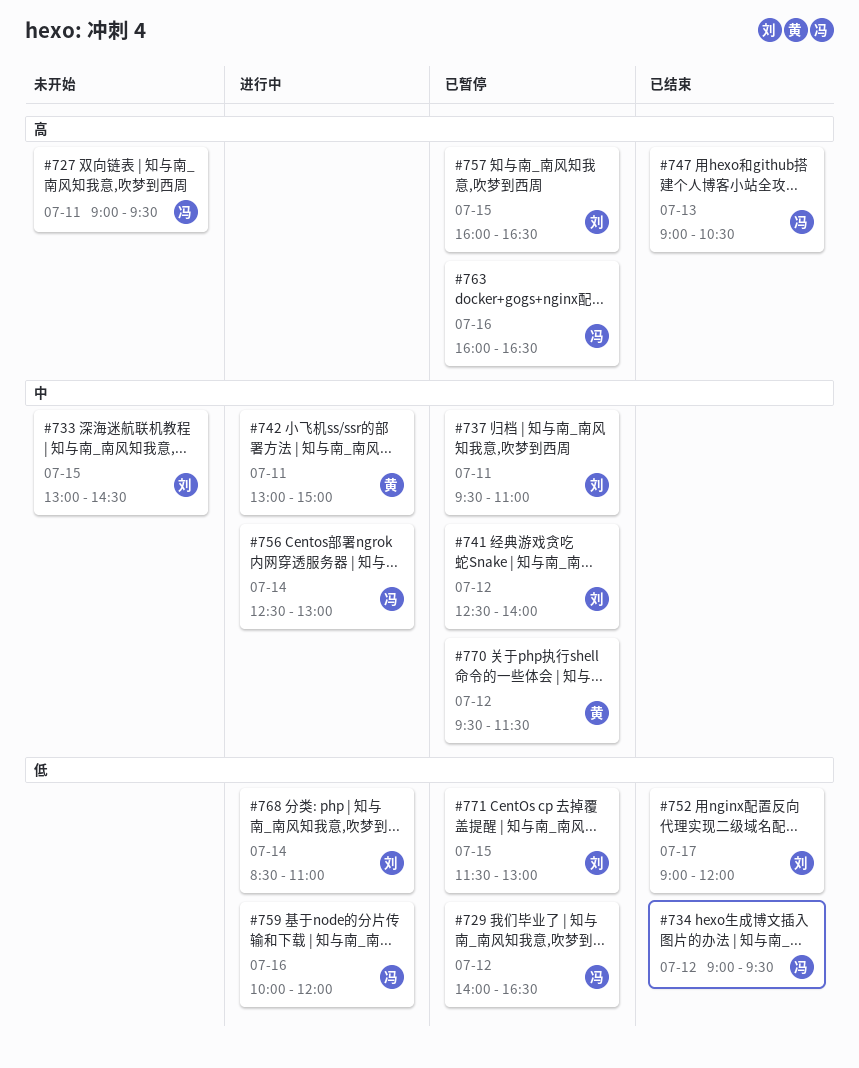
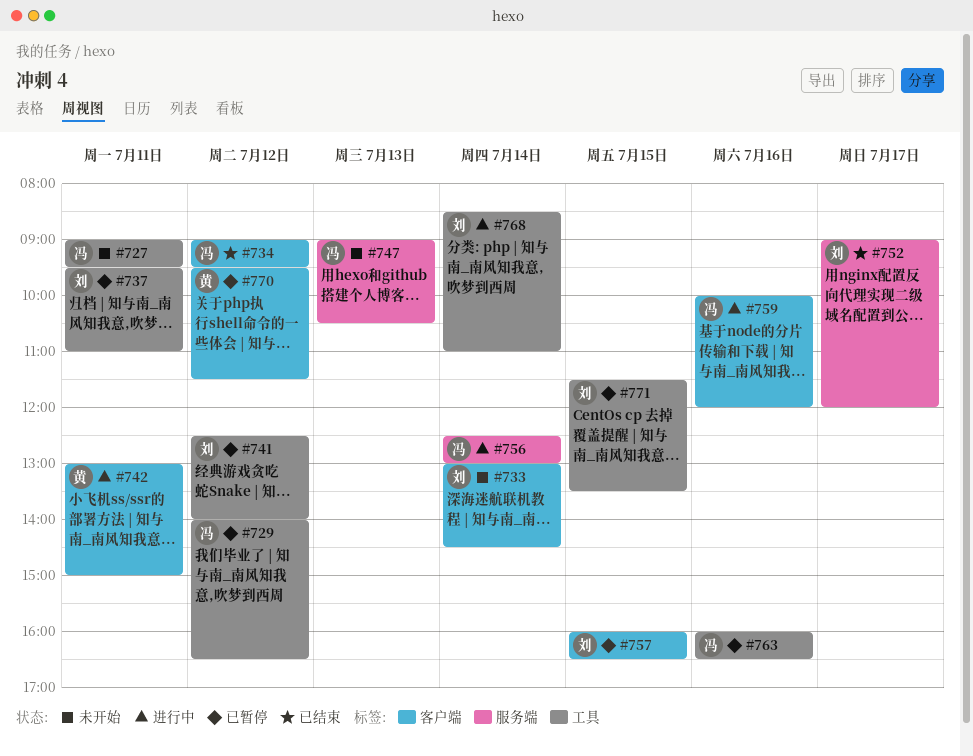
#733, day: Jul 15 -> Jul 14
#747, status: 已结束 -> 未开始
#771, ends: 13:00 -> 13:30

